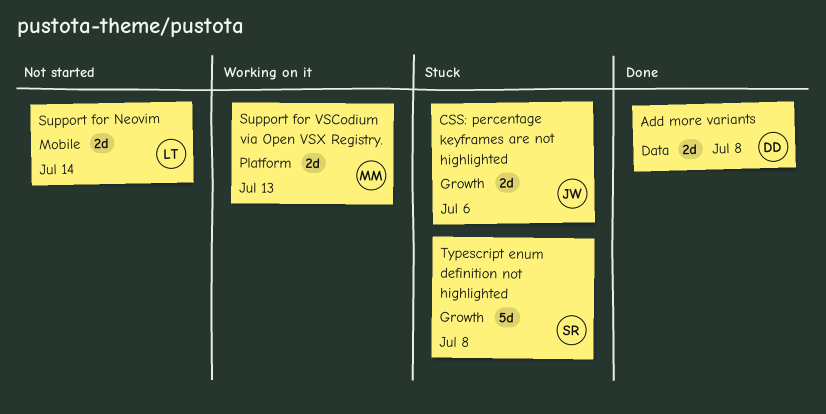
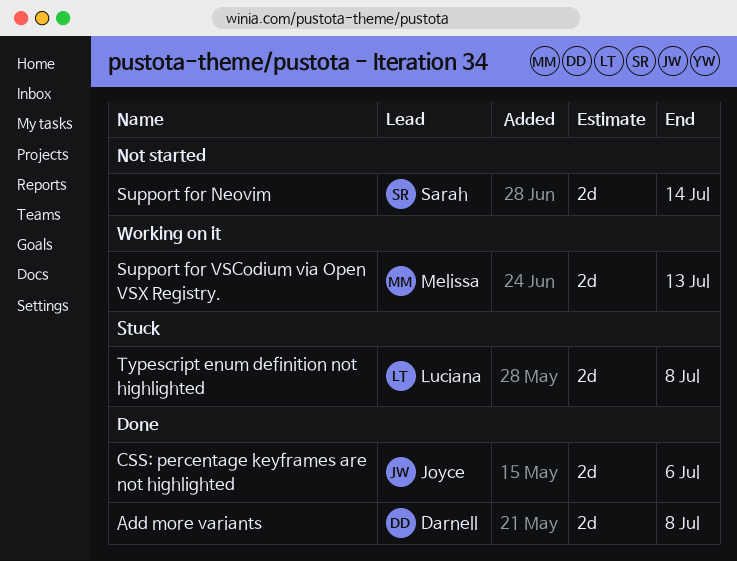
CSS: percentage keyframes are not highlighted, status: Stuck -> Done
Support for Neovim, owner: Luciana -> Sarah
Typescript enum definition not highlighted, owner: Sarah -> Luciana
Typescript enum definition not highlighted, estimate: 5d -> 2d

